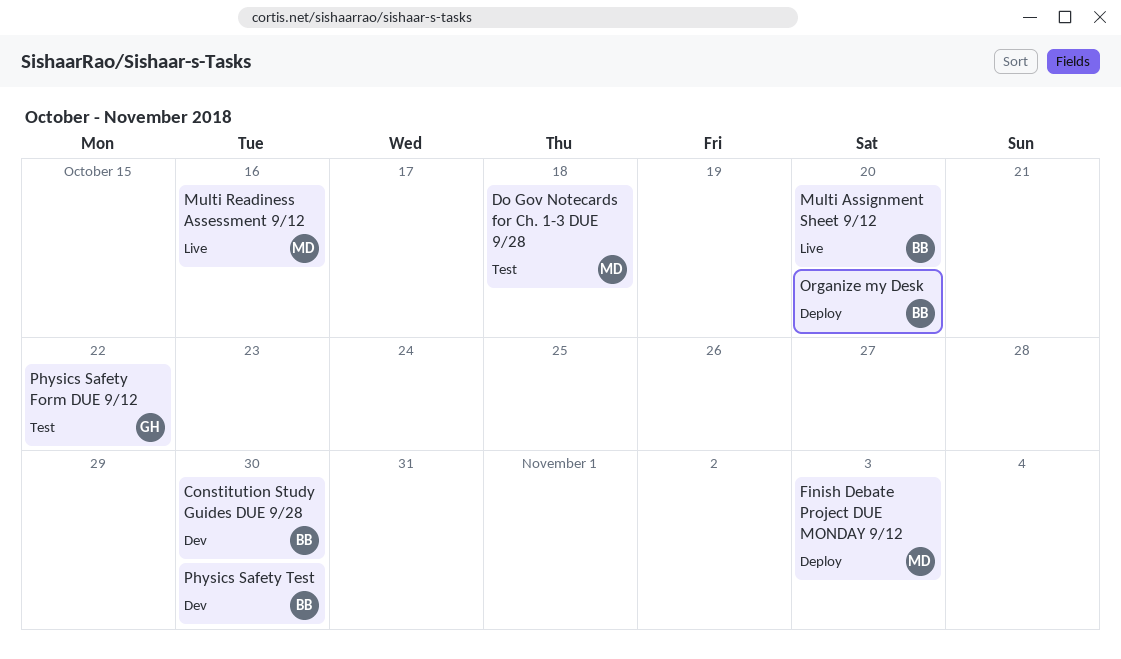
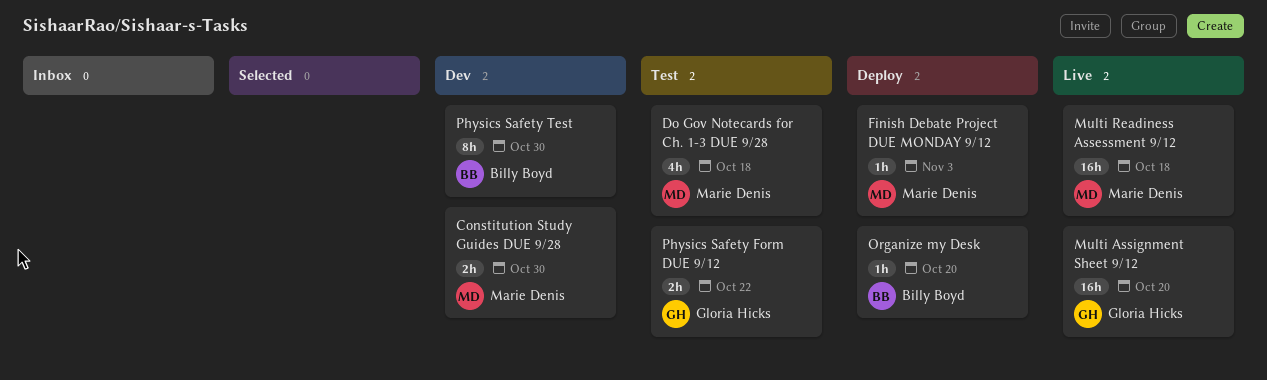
Constitution Study Guides DUE 9/28, owner: Billy Boyd -> Marie Denis
Multi Assignment Sheet 9/12, owner: Billy Boyd -> Gloria Hicks
Multi Readiness Assessment 9/12, due: Oct 16 -> Oct 18

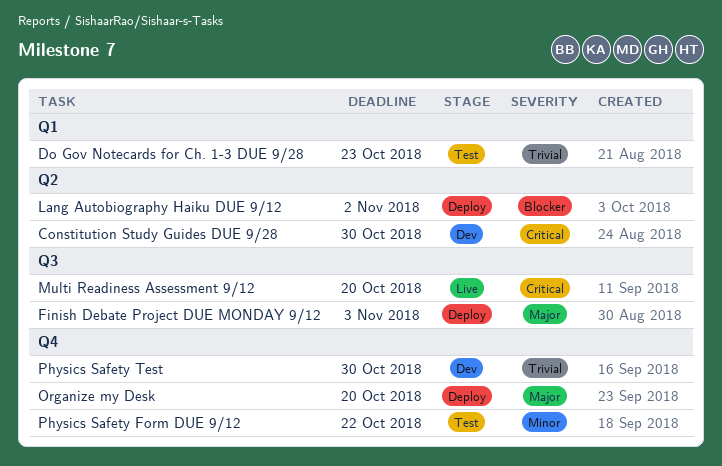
Do Gov Notecards for Ch. 1-3 DUE 9/28, due: Oct 18 -> Oct 23
Lang Autobiography Haiku DUE 9/12: none -> present
Multi Assignment Sheet 9/12: present -> none
Multi Readiness Assessment 9/12, due: Oct 18 -> Oct 20

